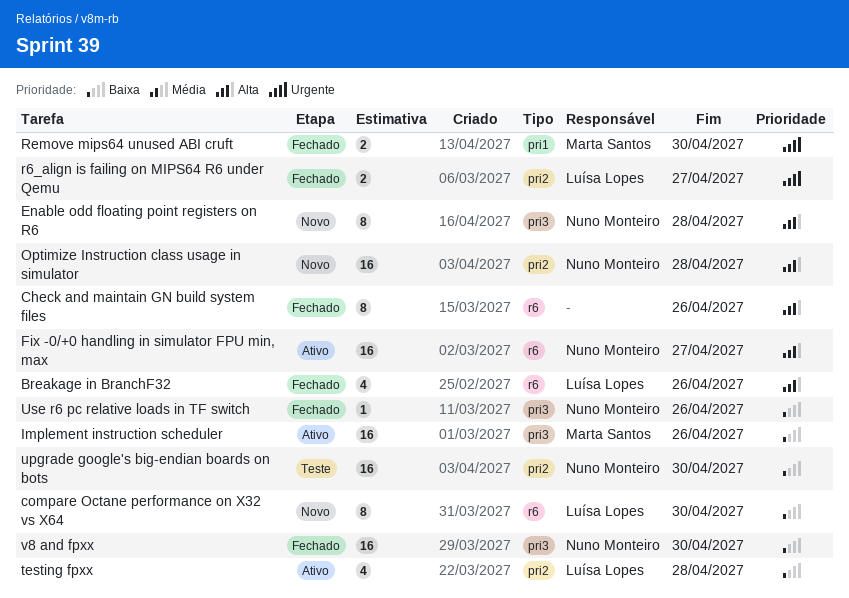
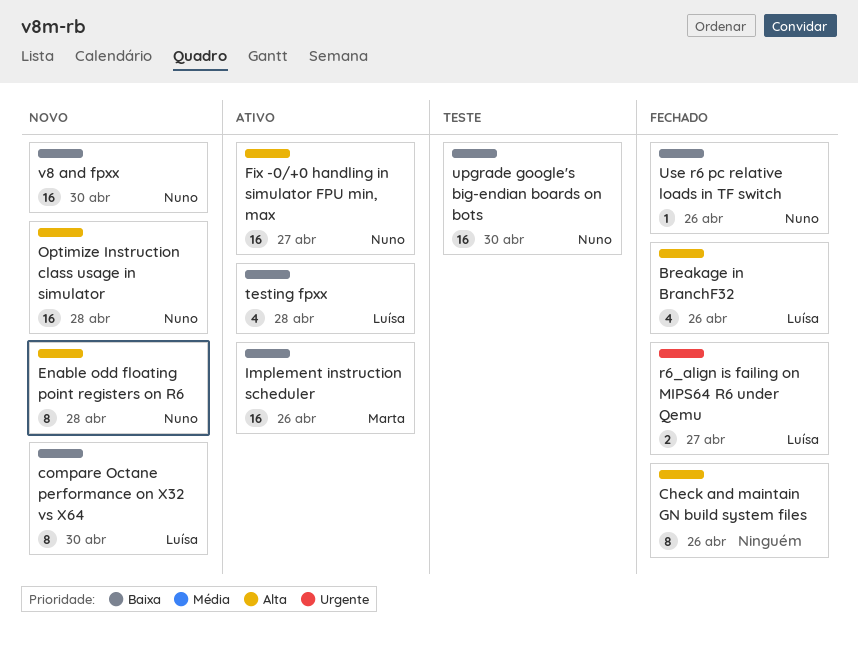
Remove mips64 unused ABI cruft: present -> none
v8 and fpxx, status: Fechado -> Novo

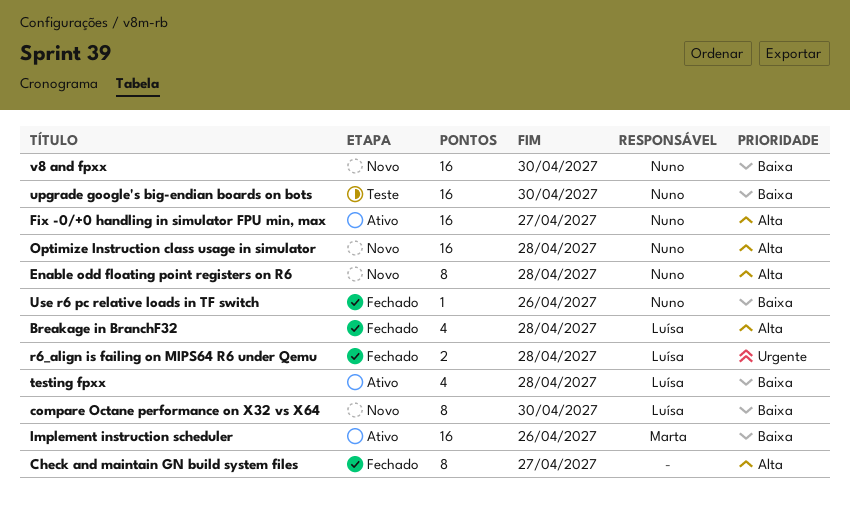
Breakage in BranchF32, due: Apr 26 -> Apr 28
Check and maintain GN build system files, due: Apr 26 -> Apr 27
r6_align is failing on MIPS64 R6 under Qemu, due: Apr 27 -> Apr 28

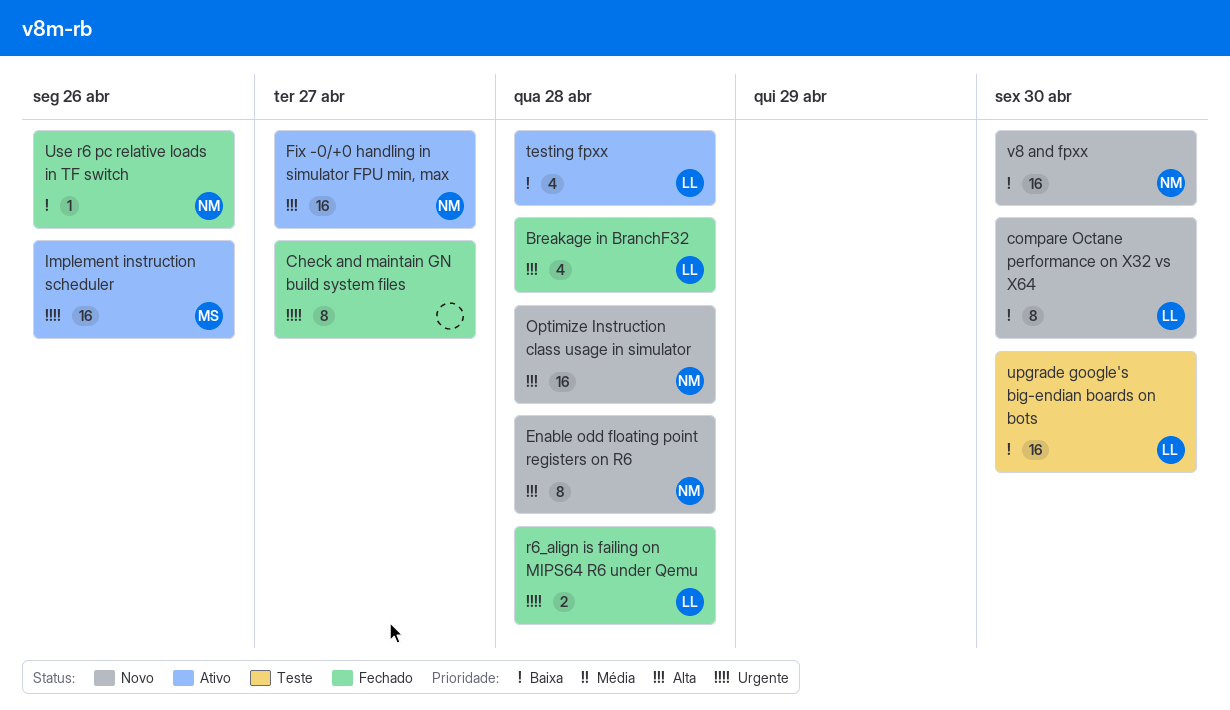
Check and maintain GN build system files, priority: Alta -> Urgente
Implement instruction scheduler, priority: Baixa -> Urgente
upgrade google's big-endian boards on bots, owner: Nuno -> Luísa

